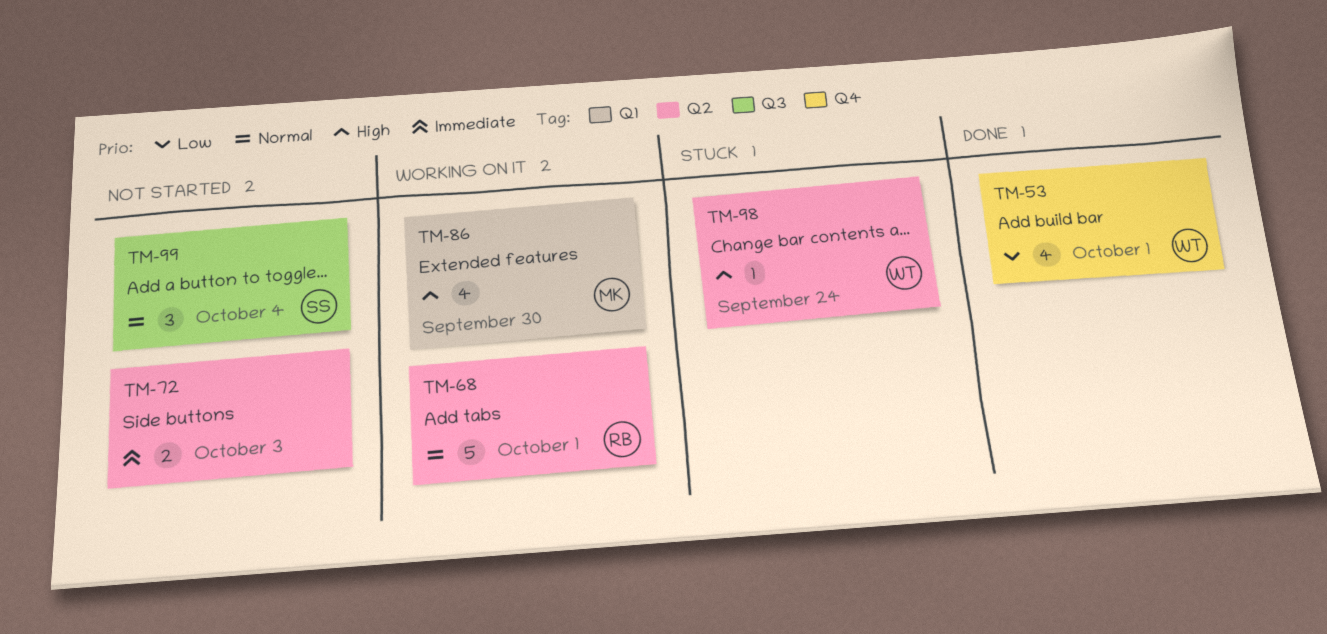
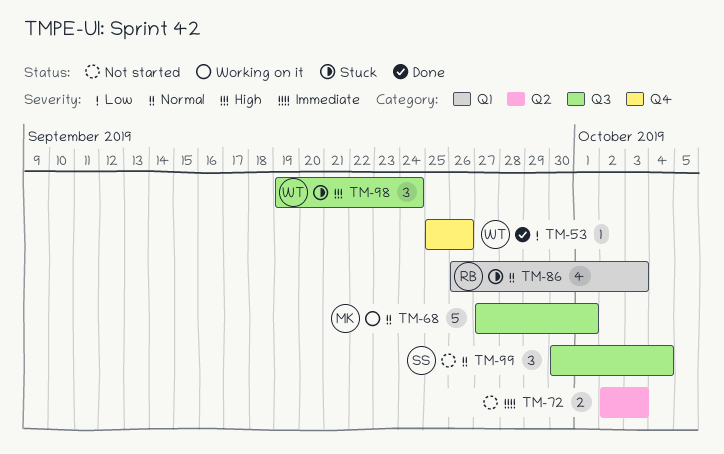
TM-53, estimate: 4 -> 1
TM-53, due: Oct 1 -> Sep 26
TM-68, owner: RB -> MK
TM-68, label: Q2 -> Q3
TM-86, status: Working on it -> Stuck
TM-86, owner: MK -> RB
TM-86, priority: High -> Normal
TM-86, due: Sep 30 -> Oct 3
TM-98, label: Q2 -> Q3
TM-98, estimate: 1 -> 3

